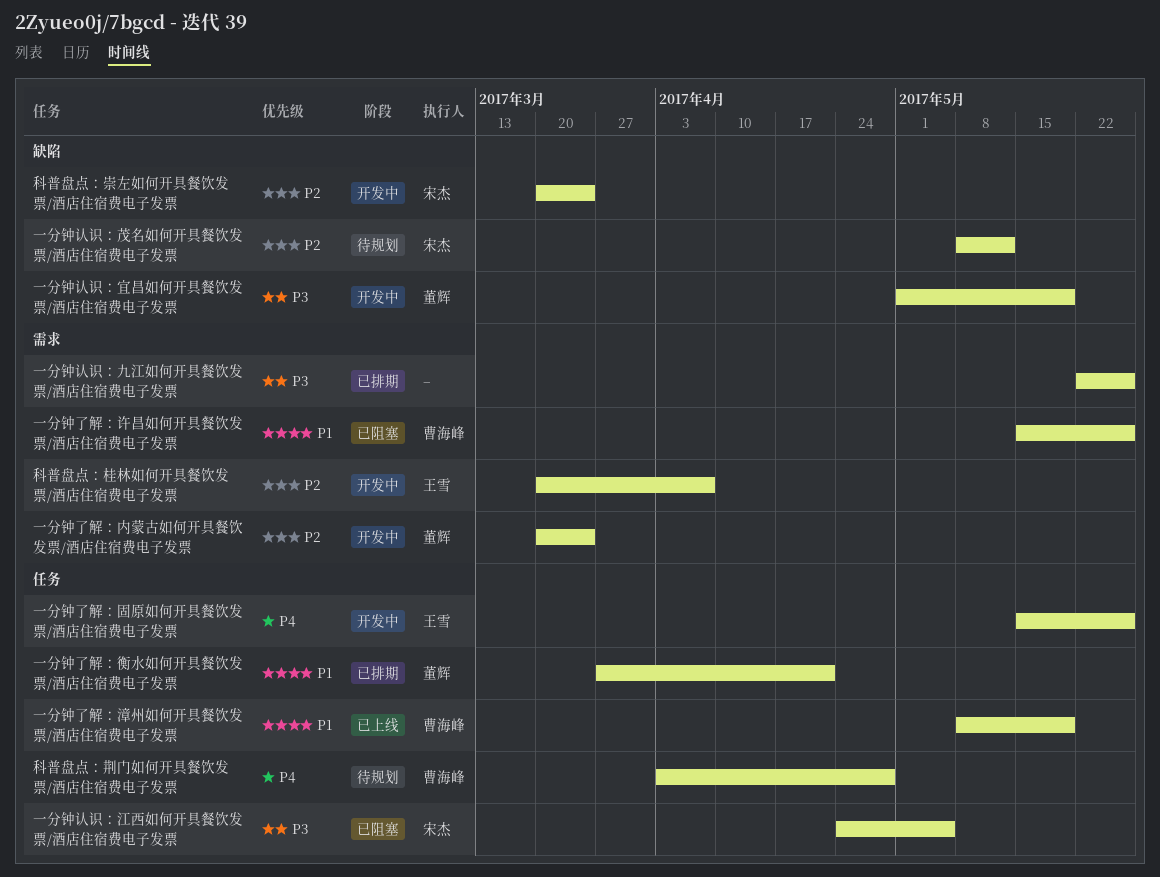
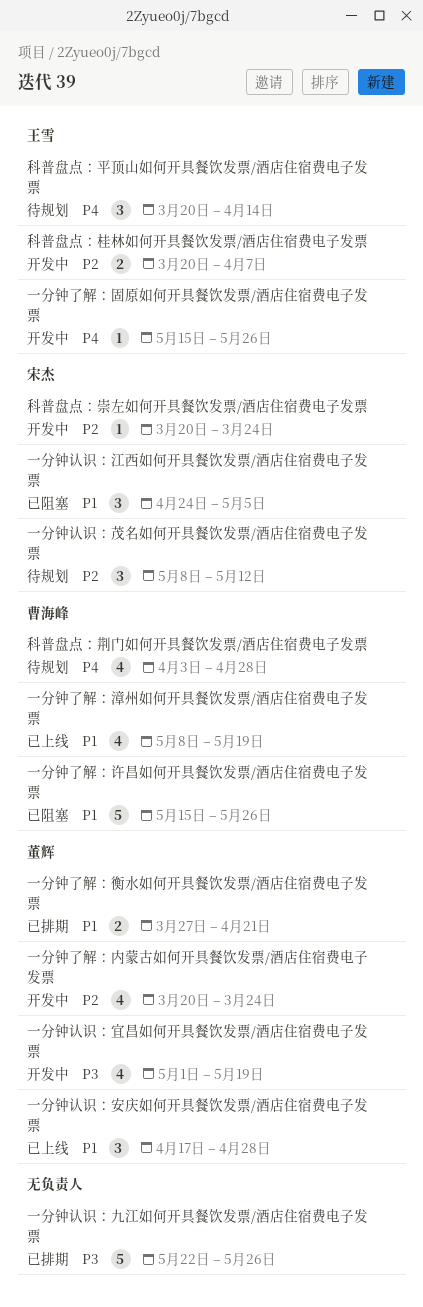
一分钟认识：安庆如何开具餐饮发票/酒店住宿费电子发票: none -> present
一分钟认识：江西如何开具餐饮发票/酒店住宿费电子发票, priority: P3 -> P1
科普盘点：平顶山如何开具餐饮发票/酒店住宿费电子发票: none -> present

